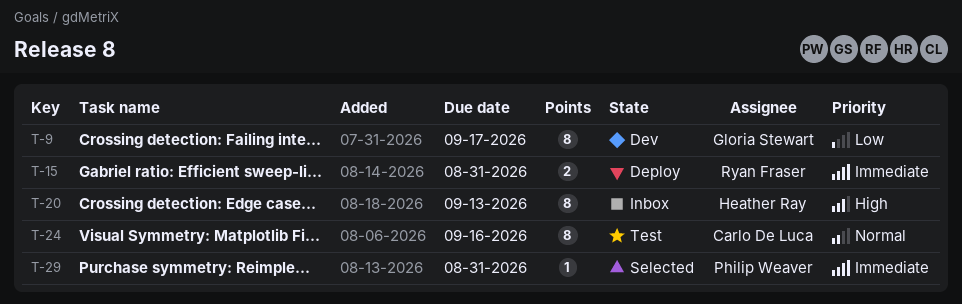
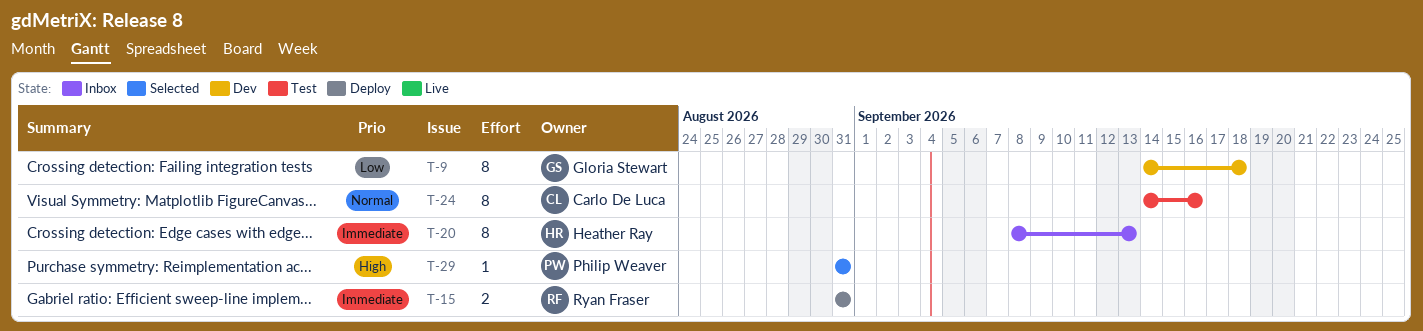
T-9, due: Sep 17 -> Sep 18
T-20, priority: High -> Immediate
T-29, priority: Immediate -> High

